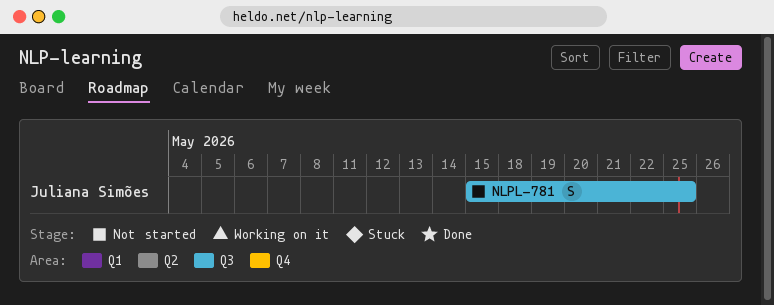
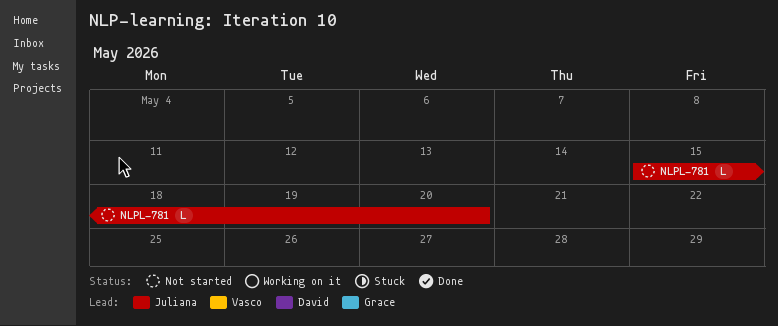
NLPL-781, estimate: S -> L
NLPL-781, due: May 25 -> May 20

